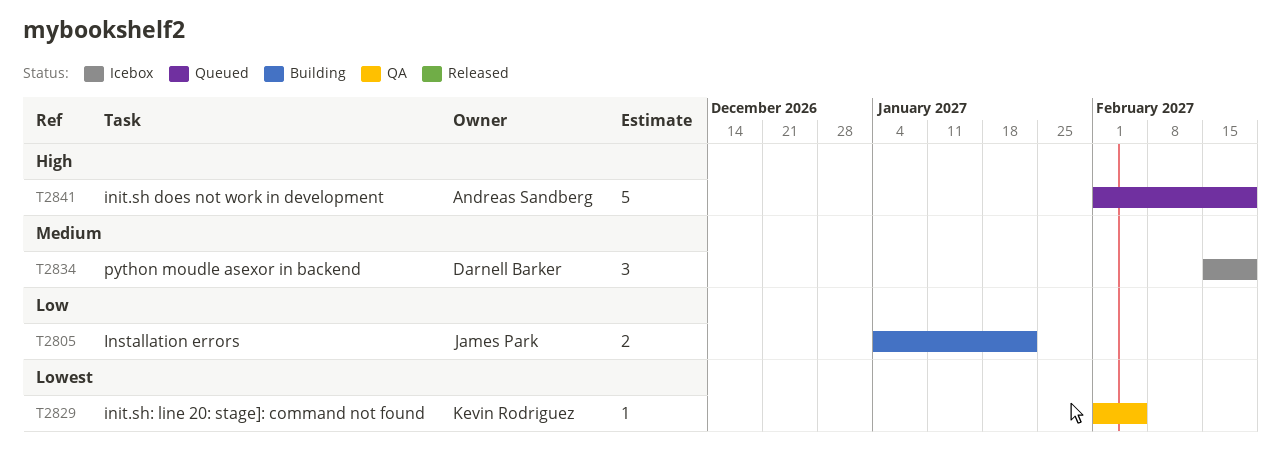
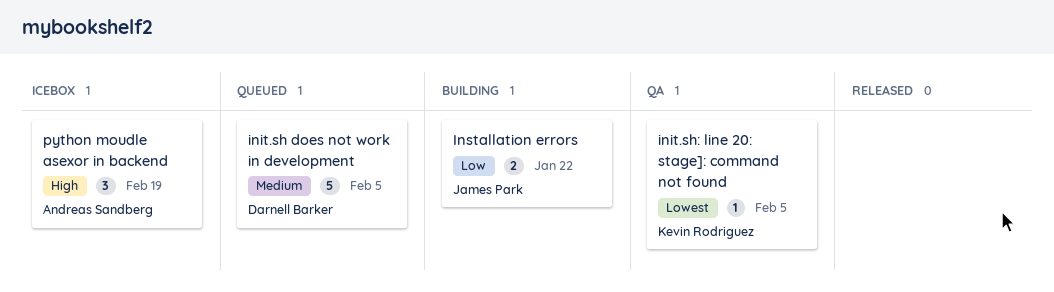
init.sh does not work in development, owner: Andreas Sandberg -> Darnell Barker
init.sh does not work in development, priority: High -> Medium
init.sh does not work in development, due: Feb 19 -> Feb 5
python moudle asexor in backend, owner: Darnell Barker -> Andreas Sandberg
python moudle asexor in backend, priority: Medium -> High

